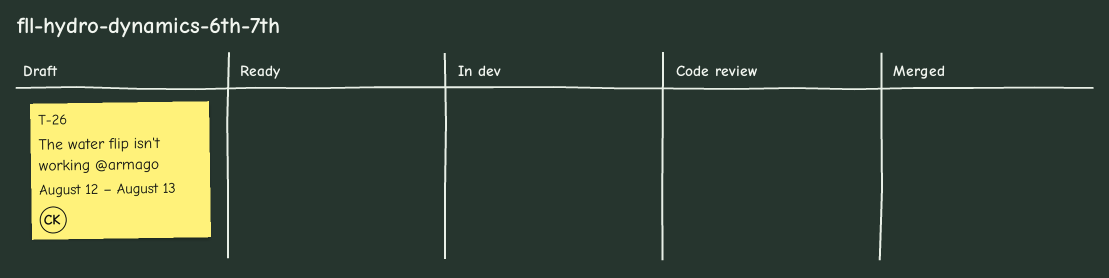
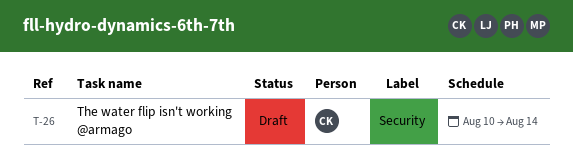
T-26, start: Aug 12 -> Aug 10
T-26, due: Aug 13 -> Aug 14

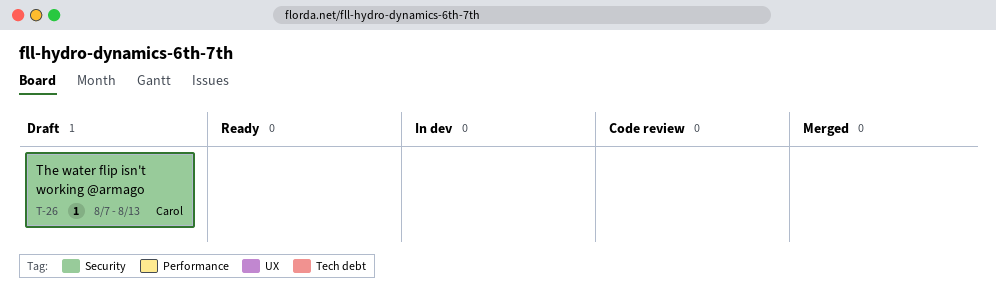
T-26, start: Aug 10 -> Aug 7
T-26, due: Aug 14 -> Aug 13

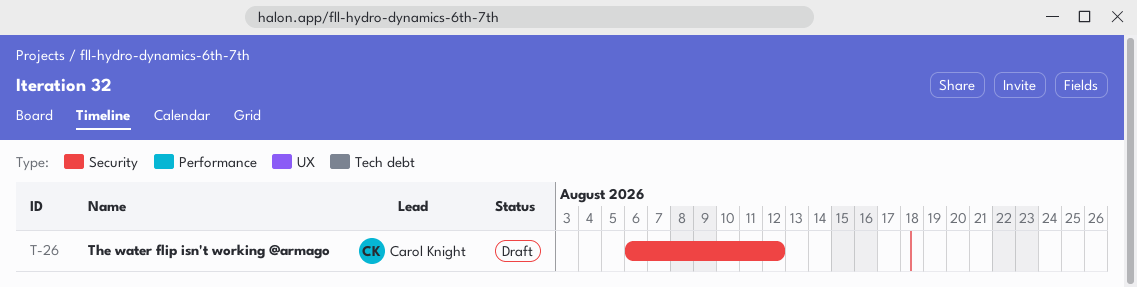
T-26, start: Aug 7 -> Aug 6
T-26, due: Aug 13 -> Aug 12

